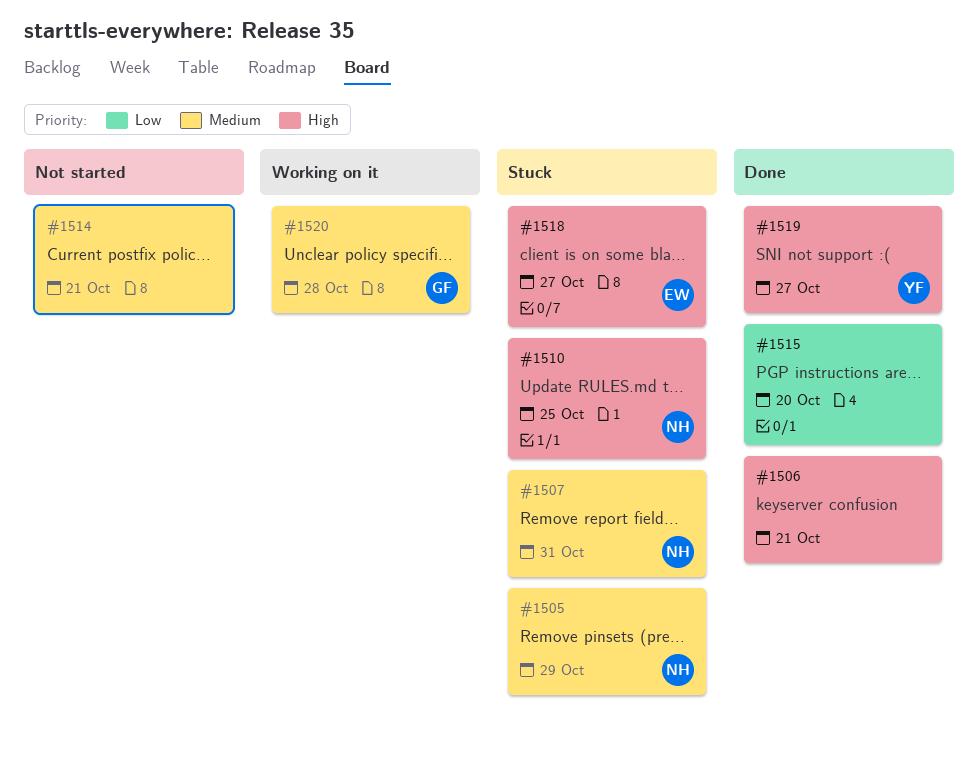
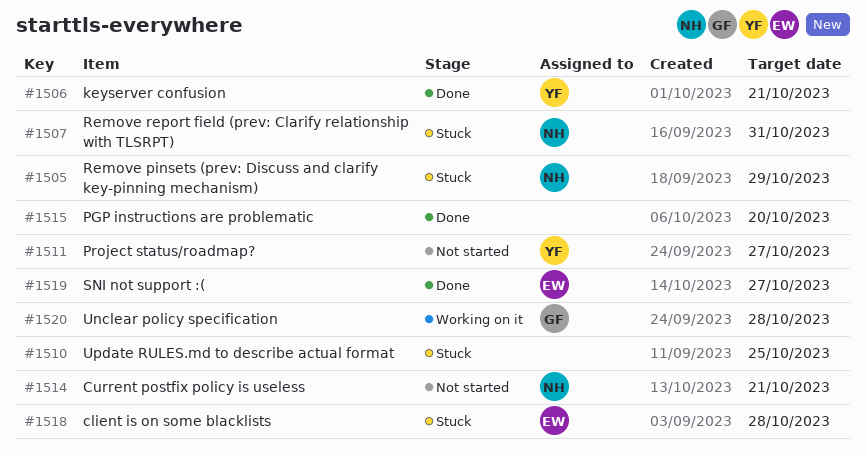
#1506, owner: none -> YF
#1510, owner: NH -> none
#1511: none -> present
#1514, owner: none -> NH
#1518, due: Oct 27 -> Oct 28
#1519, owner: YF -> EW

